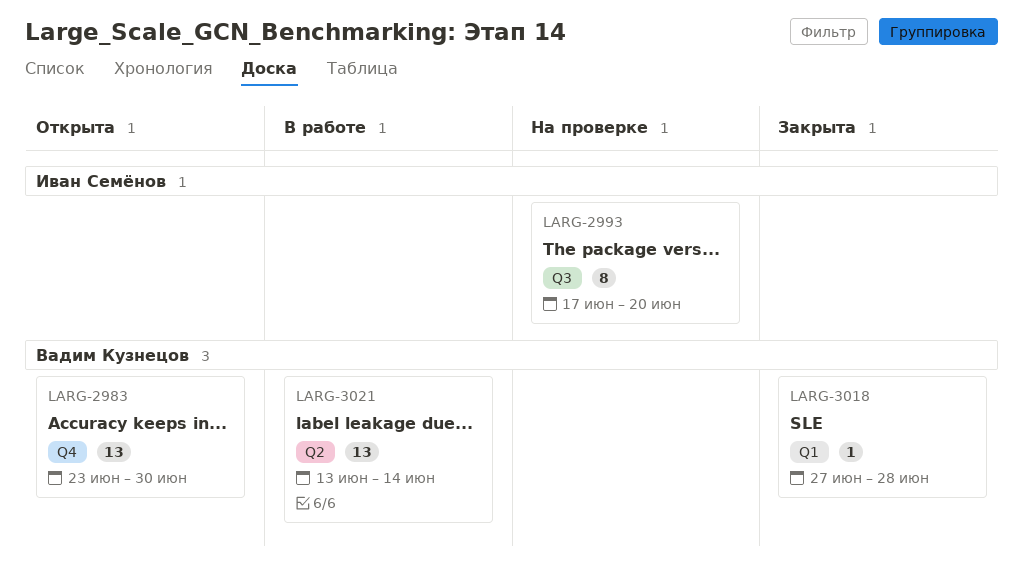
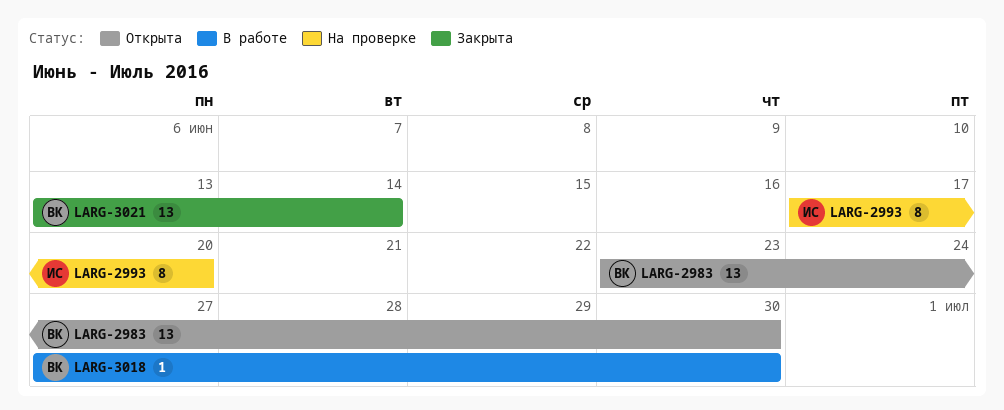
LARG-3018, status: Закрыта -> В работе
LARG-3018, due: Jun 28 -> Jun 30
LARG-3021, status: В работе -> Закрыта

